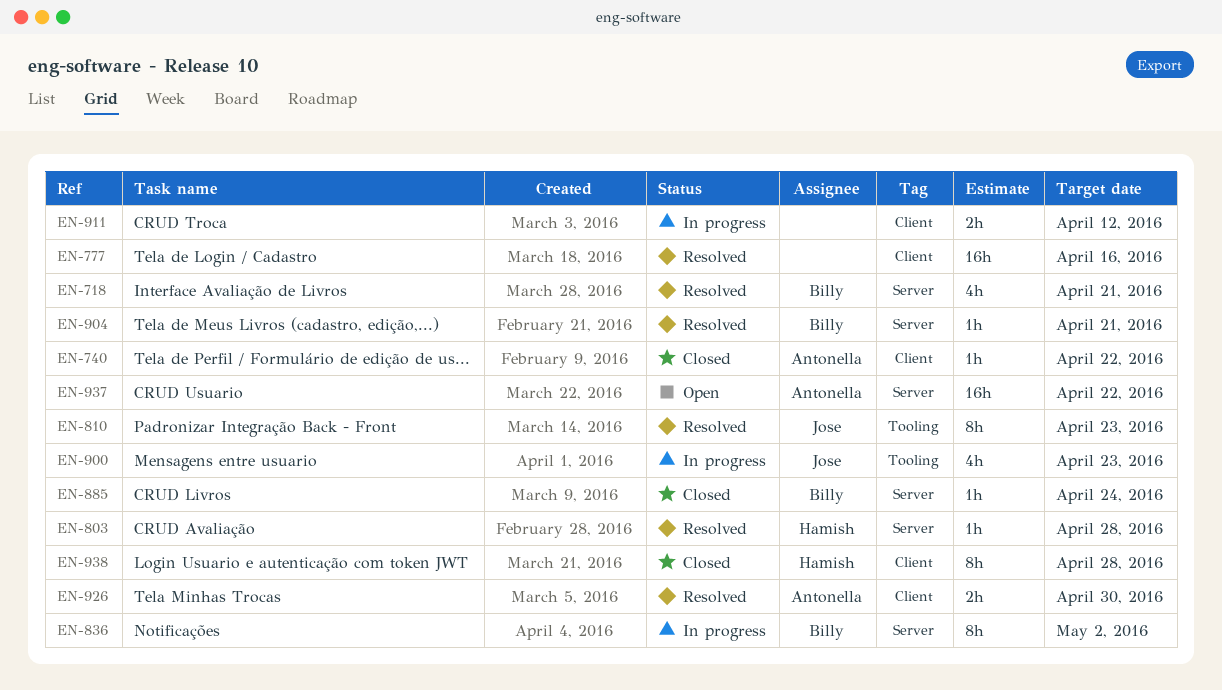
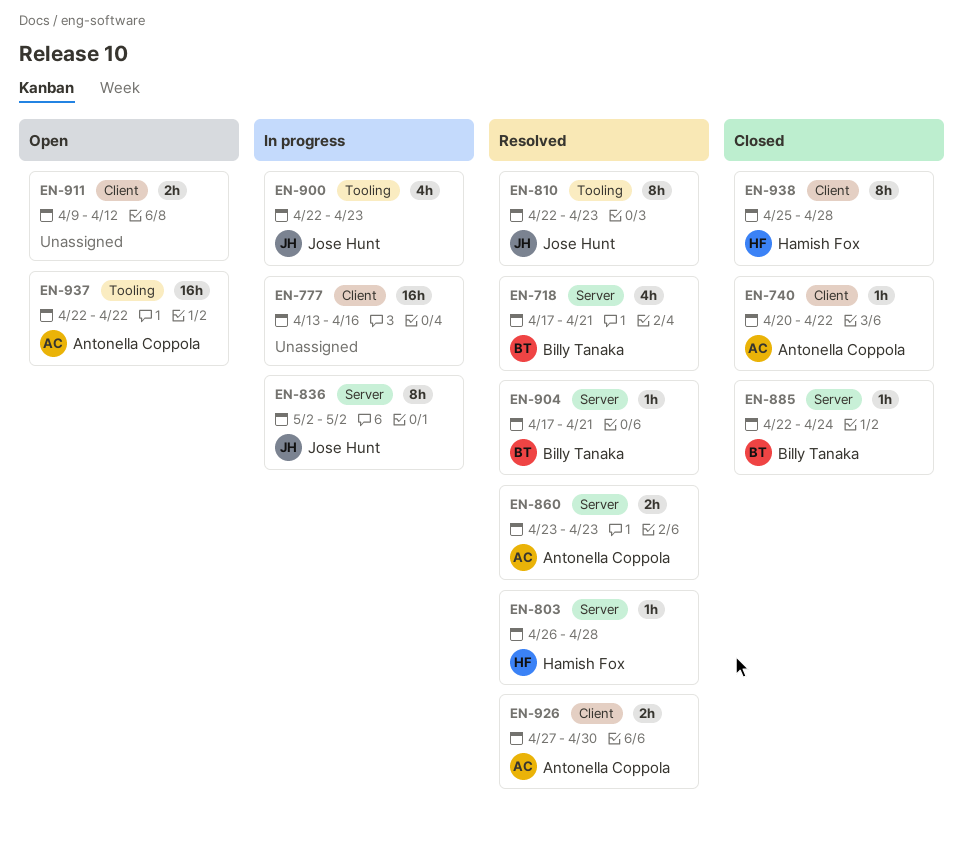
EN-777, status: Resolved -> In progress
EN-836, owner: Billy Tanaka -> Jose Hunt
EN-860: none -> present
EN-911, status: In progress -> Open
EN-937, label: Server -> Tooling

